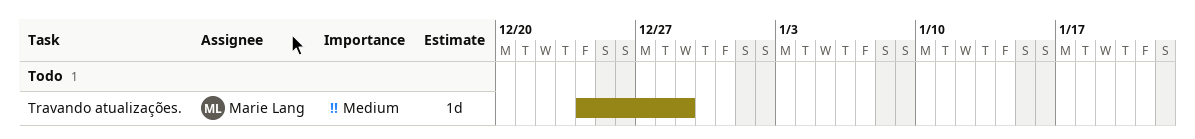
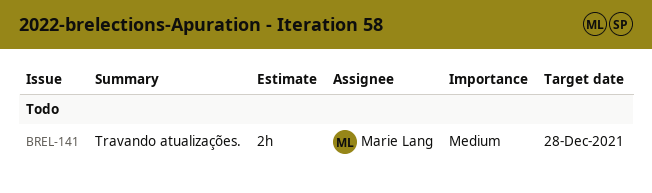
Travando atualizações., estimate: 1d -> 2h
Travando atualizações., due: Dec 29 -> Dec 28

